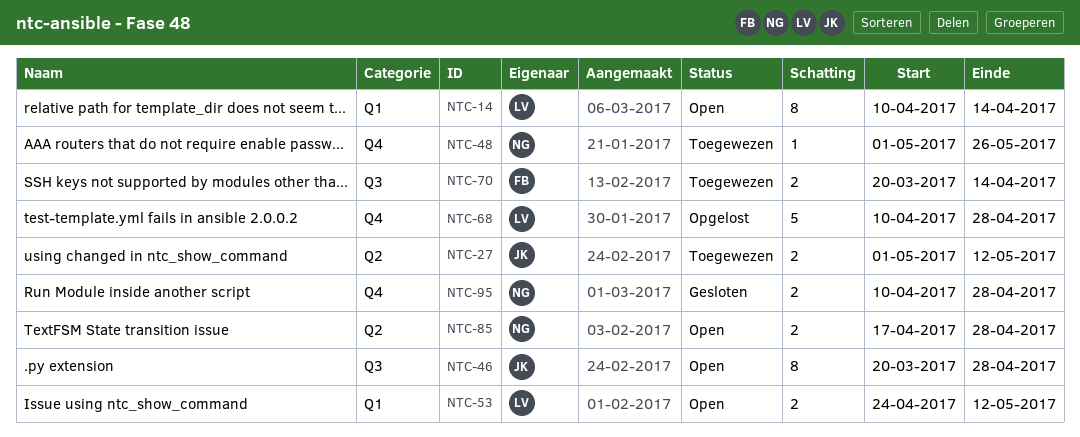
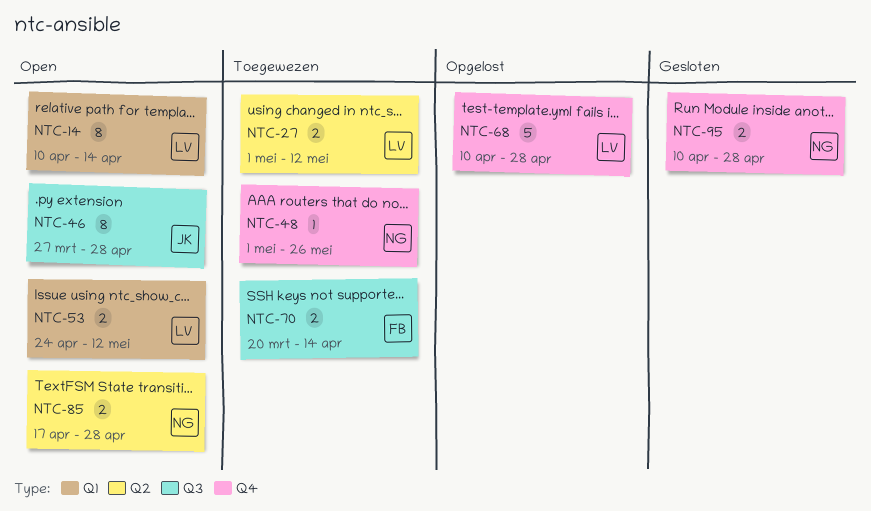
NTC-27, owner: JK -> LV
NTC-46, start: Mar 20 -> Mar 27

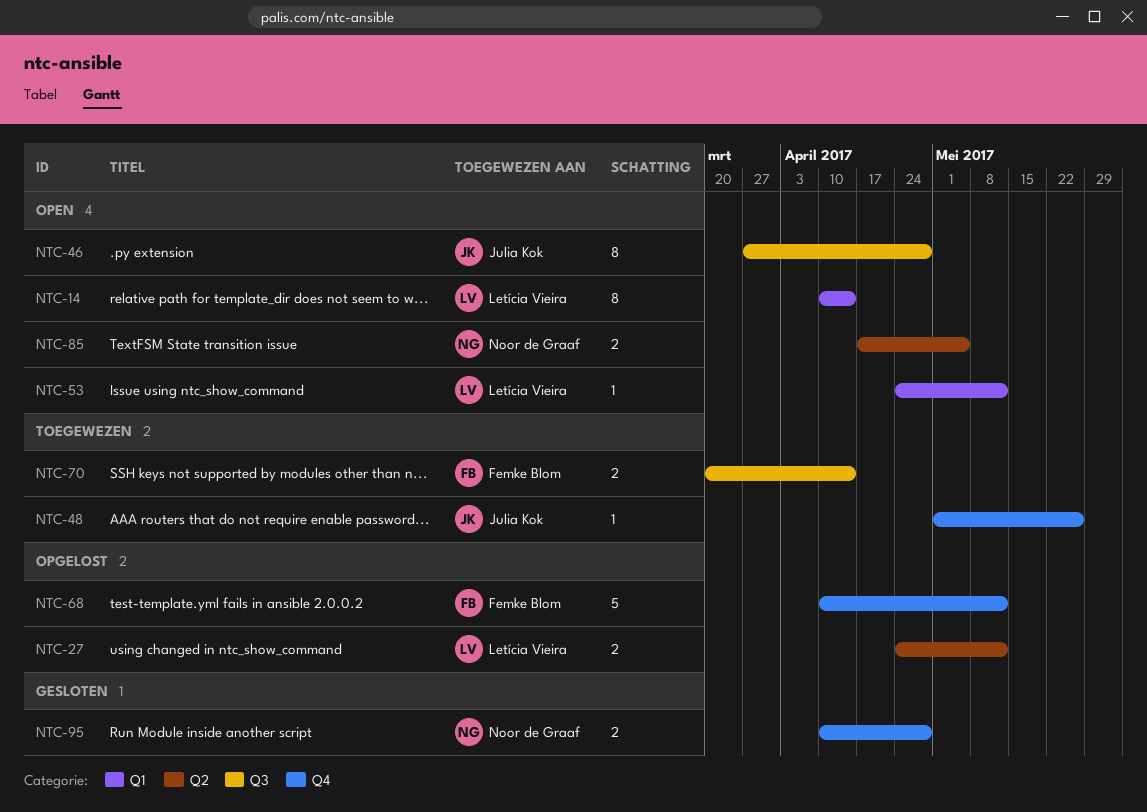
NTC-27, status: Toegewezen -> Opgelost
NTC-27, start: May 1 -> Apr 24
NTC-48, owner: Noor de Graaf -> Julia Kok
NTC-53, estimate: 2 -> 1
NTC-68, owner: Letícia Vieira -> Femke Blom
NTC-68, due: Apr 28 -> May 12
NTC-85, due: Apr 28 -> May 5

